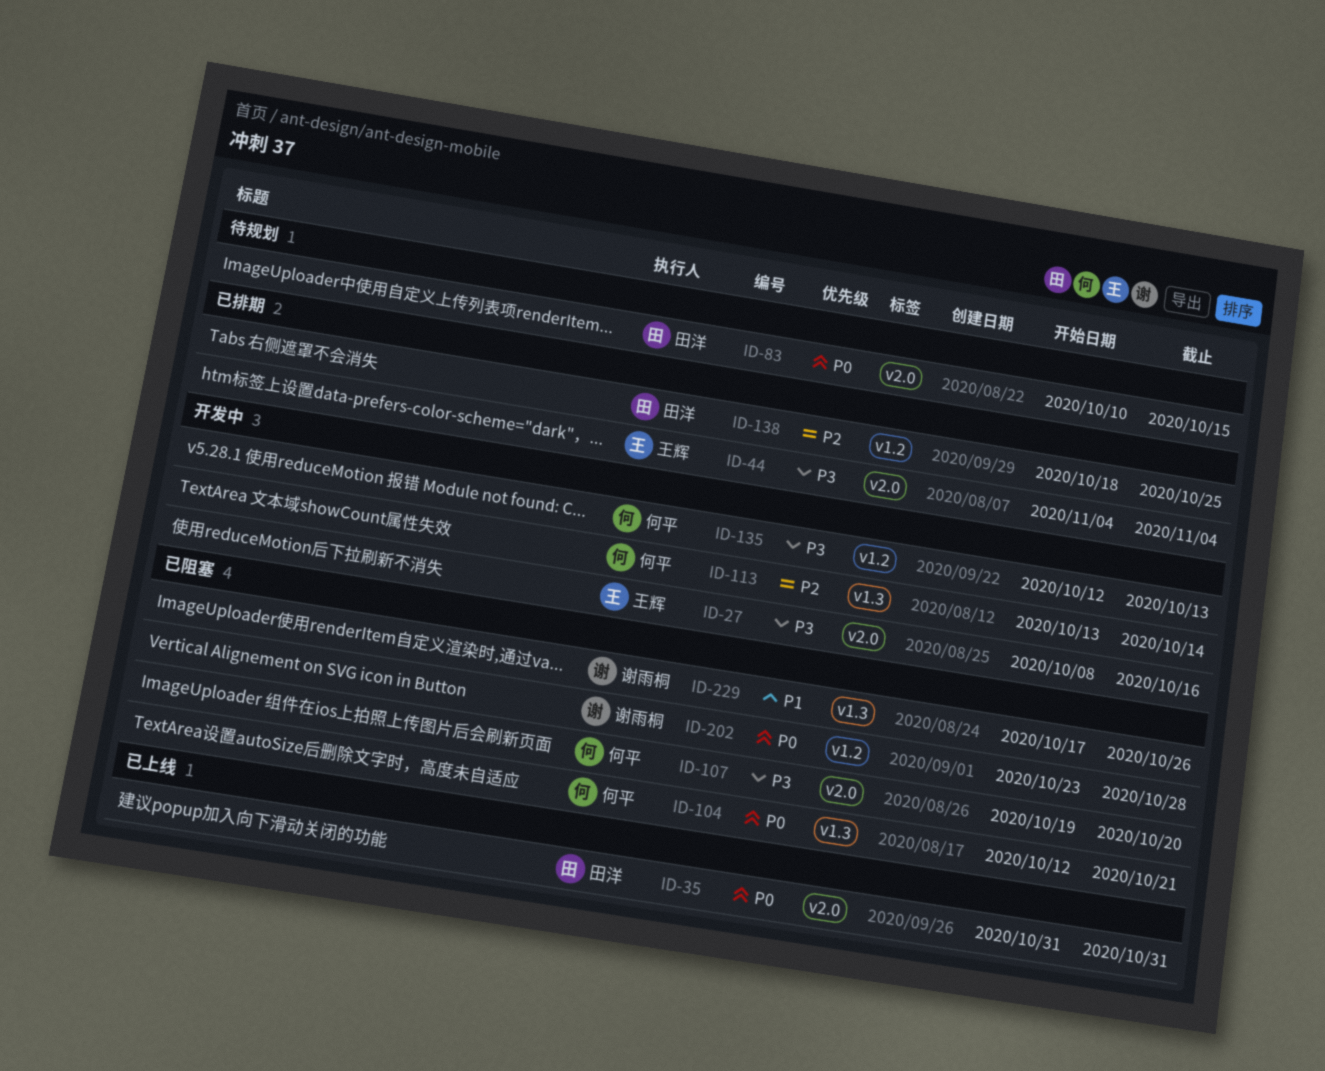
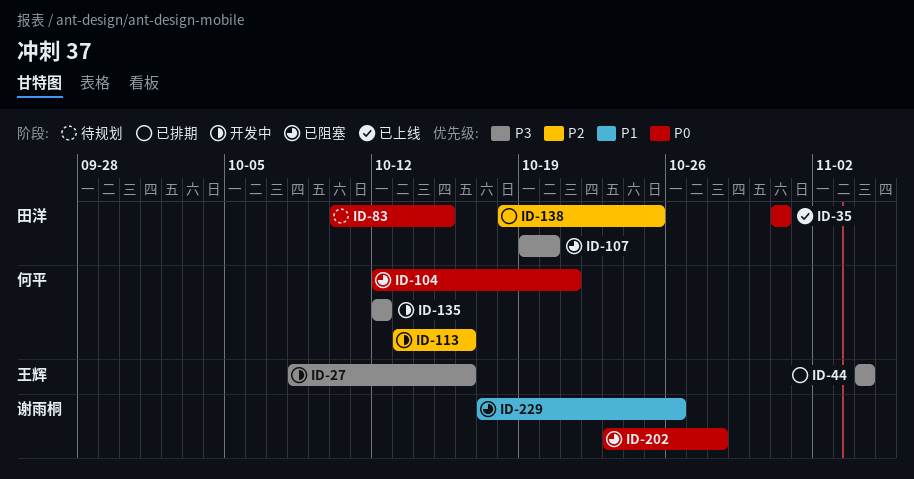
ID-107, owner: 何平 -> 田洋
ID-113, due: Oct 14 -> Oct 16
ID-135, due: Oct 13 -> Oct 12

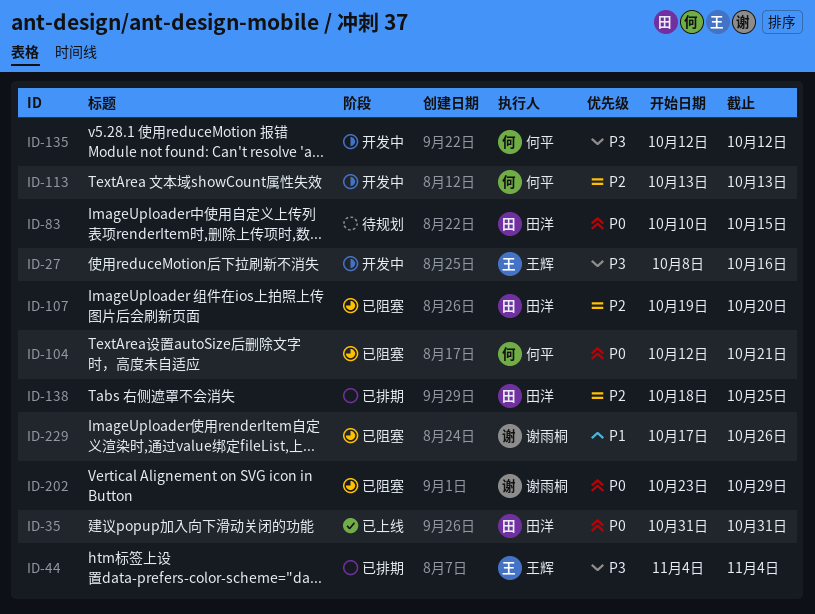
ID-107, priority: P3 -> P2
ID-113, due: Oct 16 -> Oct 13
ID-202, due: Oct 28 -> Oct 29

